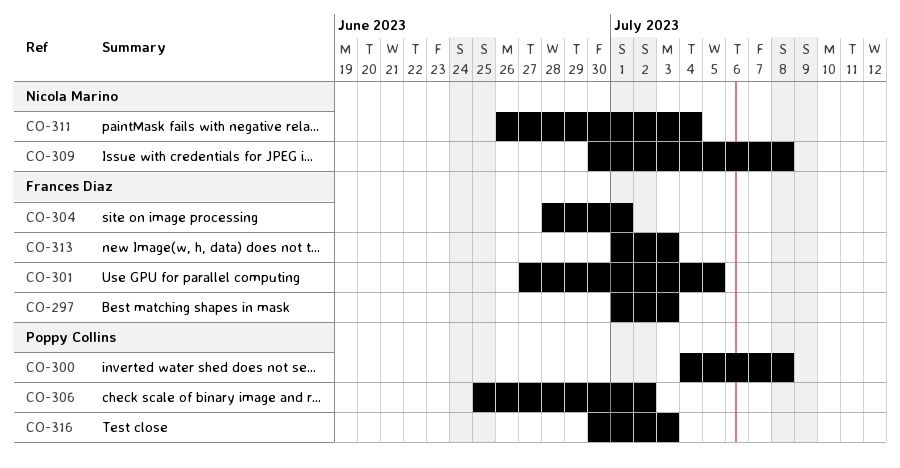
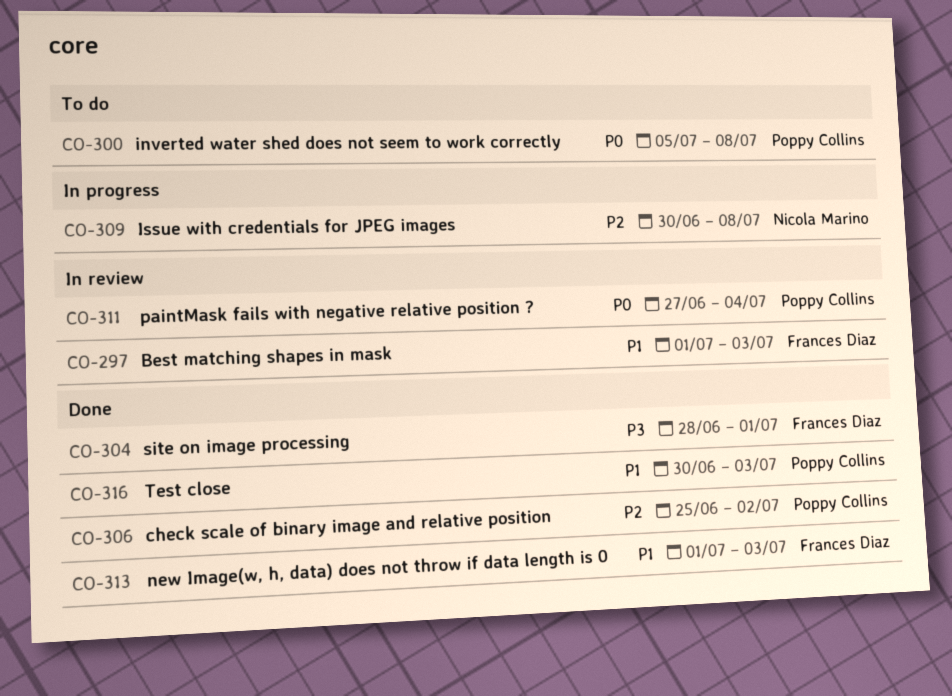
CO-300, start: Jul 4 -> Jul 5
CO-301: present -> none
CO-311, owner: Nicola Marino -> Poppy Collins
CO-311, start: Jun 26 -> Jun 27

